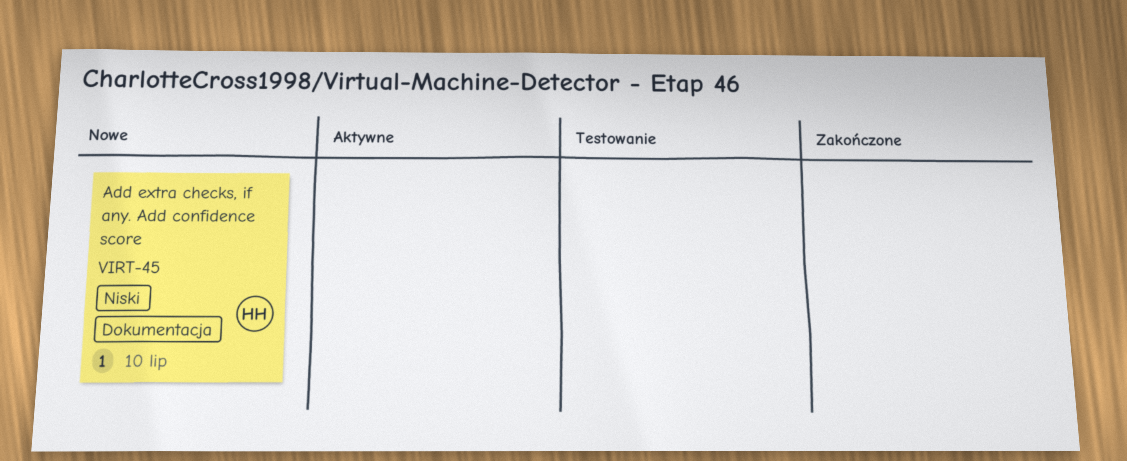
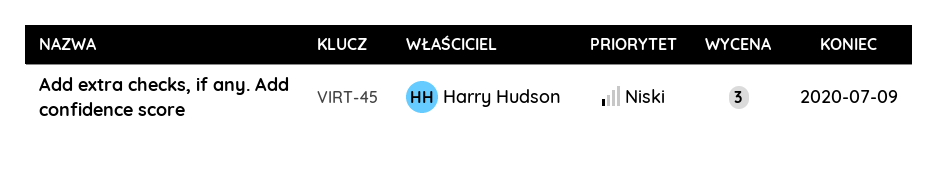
VIRT-45, estimate: 1 -> 3
VIRT-45, due: Jul 10 -> Jul 9

